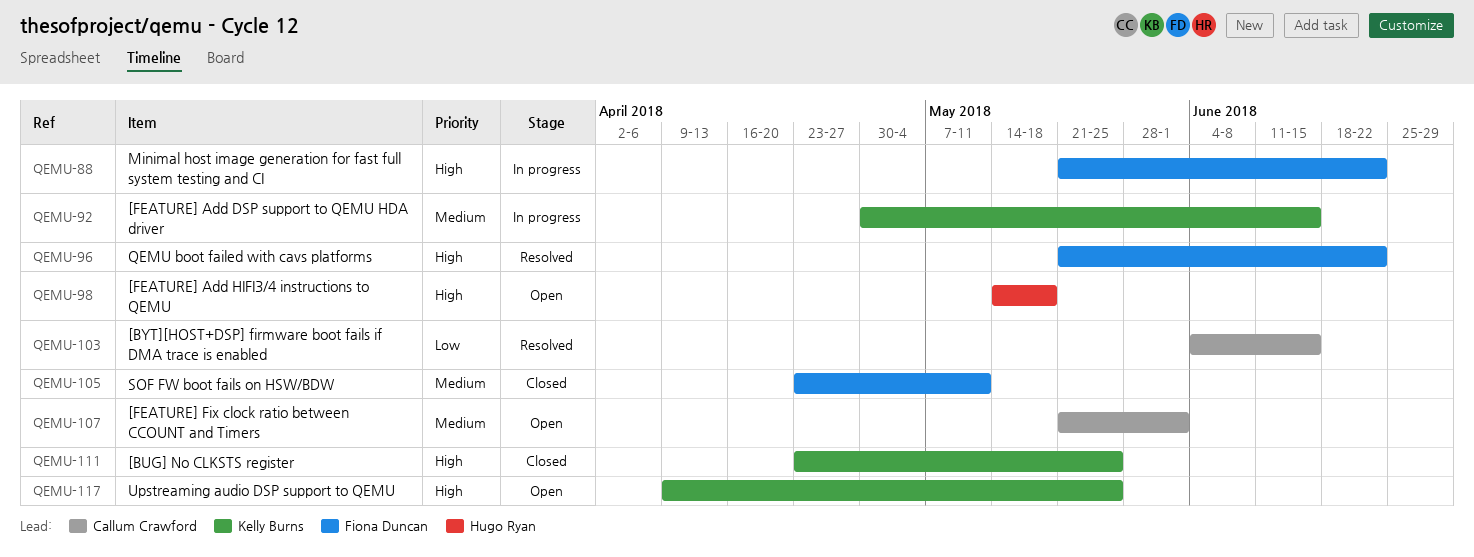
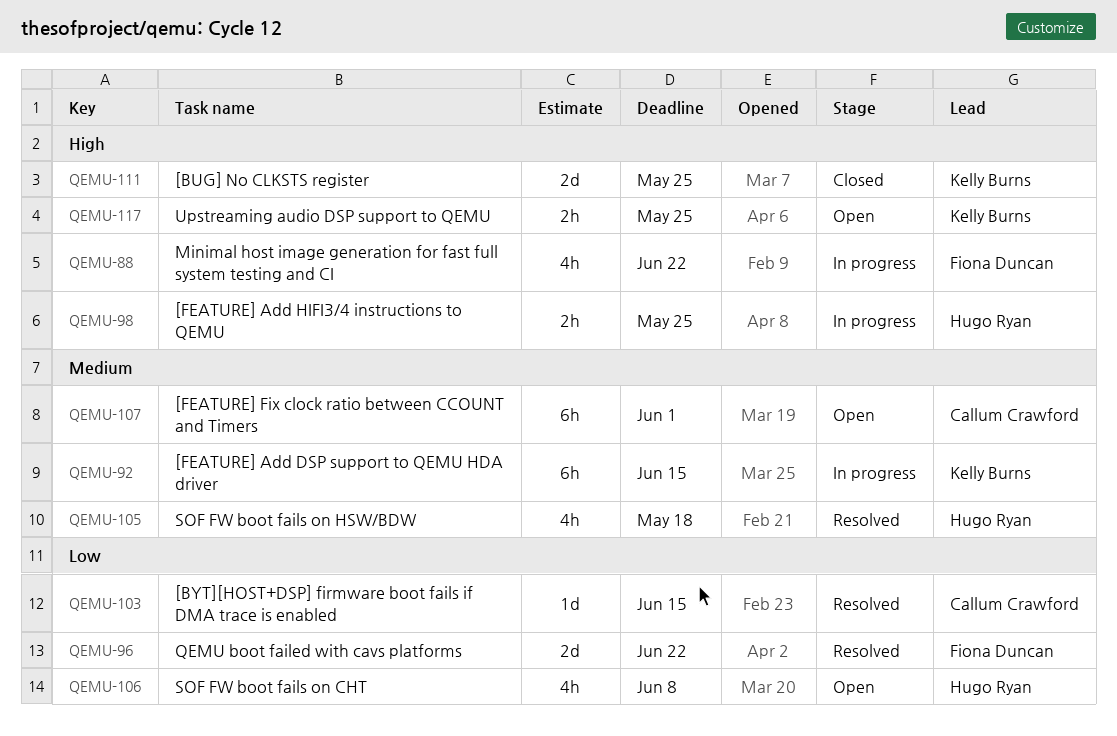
QEMU-96, priority: High -> Low
QEMU-98, status: Open -> In progress
QEMU-98, due: May 18 -> May 25
QEMU-105, status: Closed -> Resolved
QEMU-105, owner: Fiona Duncan -> Hugo Ryan
QEMU-105, due: May 11 -> May 18
QEMU-106: none -> present

